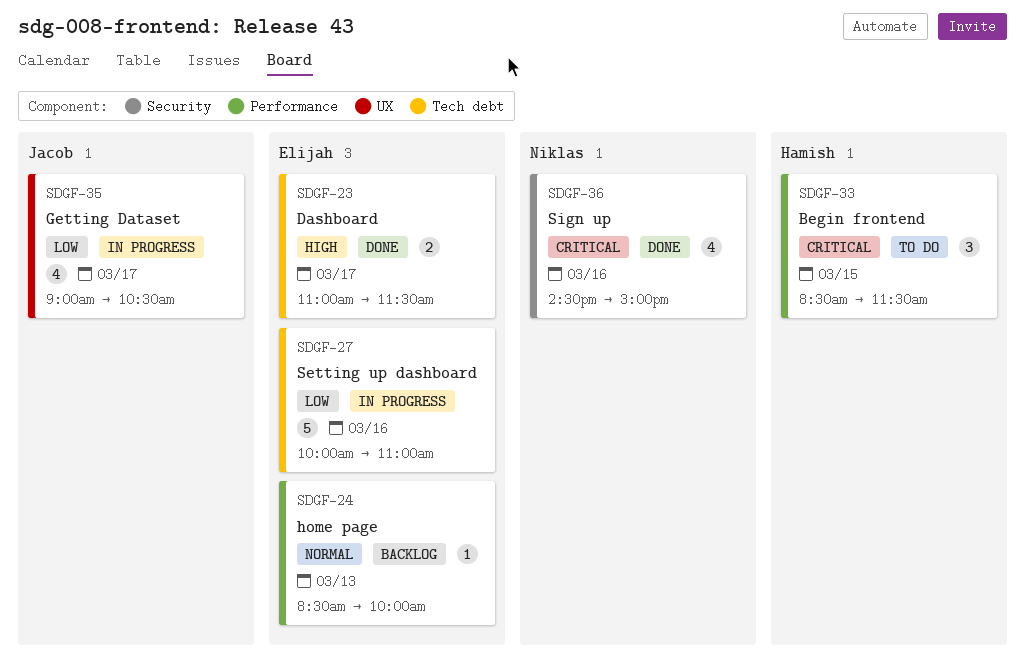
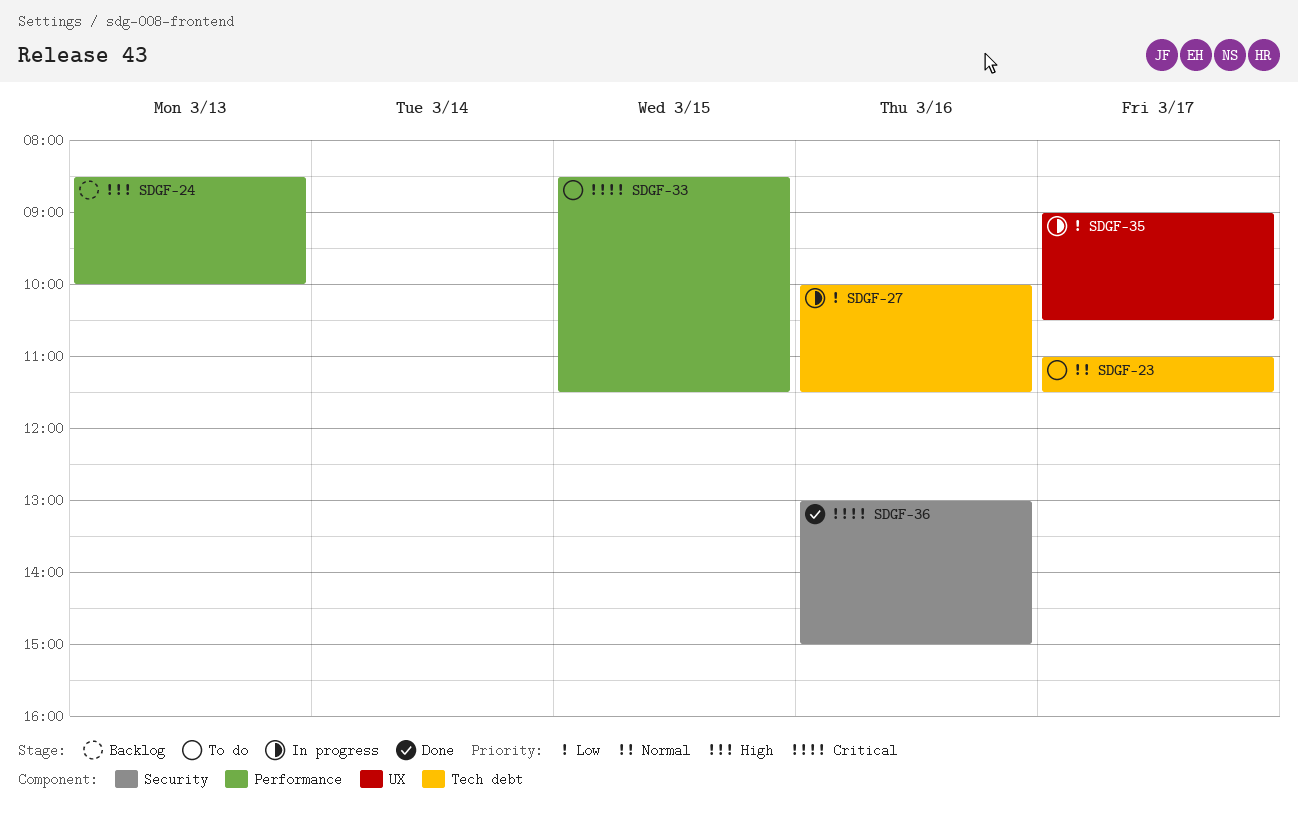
SDGF-23, status: Done -> To do
SDGF-23, priority: High -> Normal
SDGF-24, priority: Normal -> High
SDGF-27, ends: 11:00 -> 11:30
SDGF-36, begins: 14:30 -> 13:00

